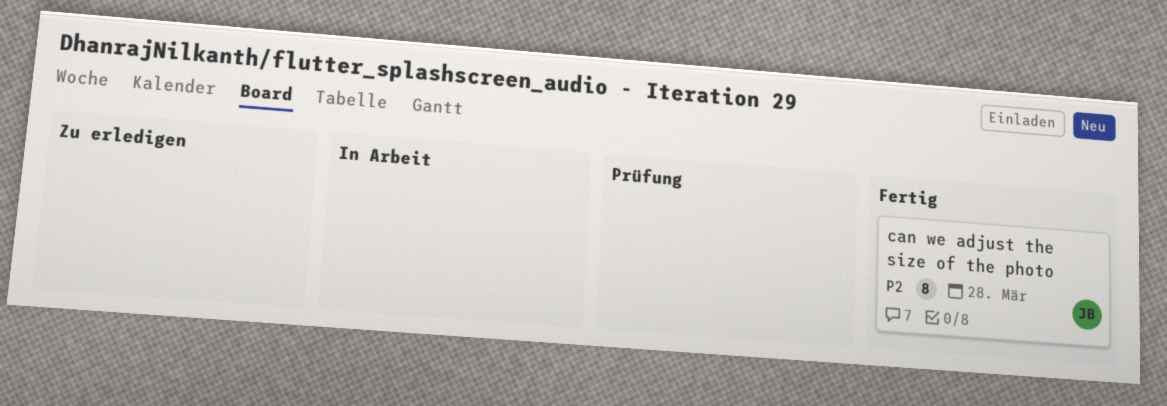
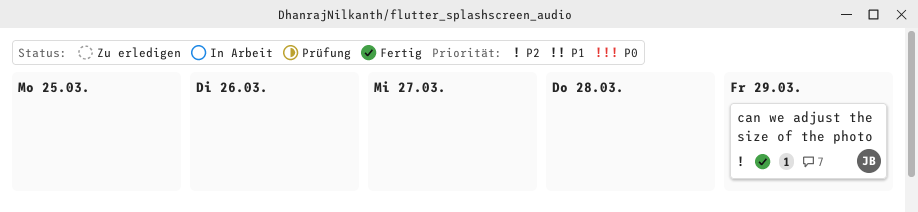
can we adjust the size of the photo, estimate: 8 -> 1
can we adjust the size of the photo, due: Mar 28 -> Mar 29

